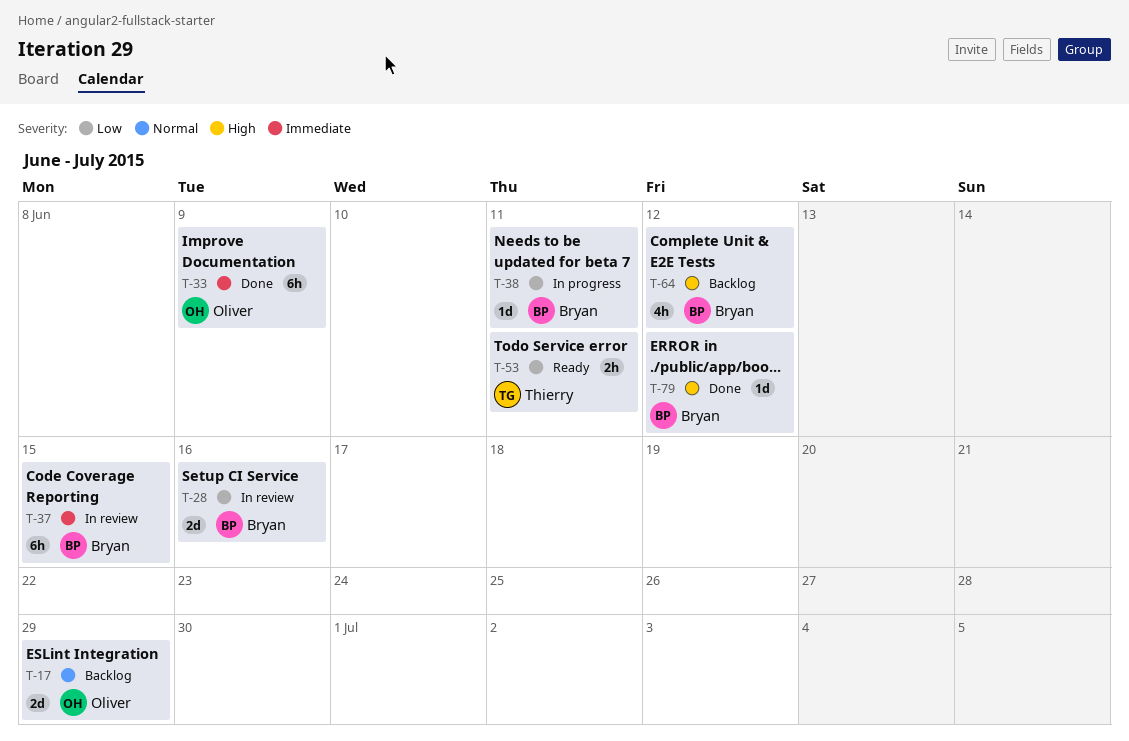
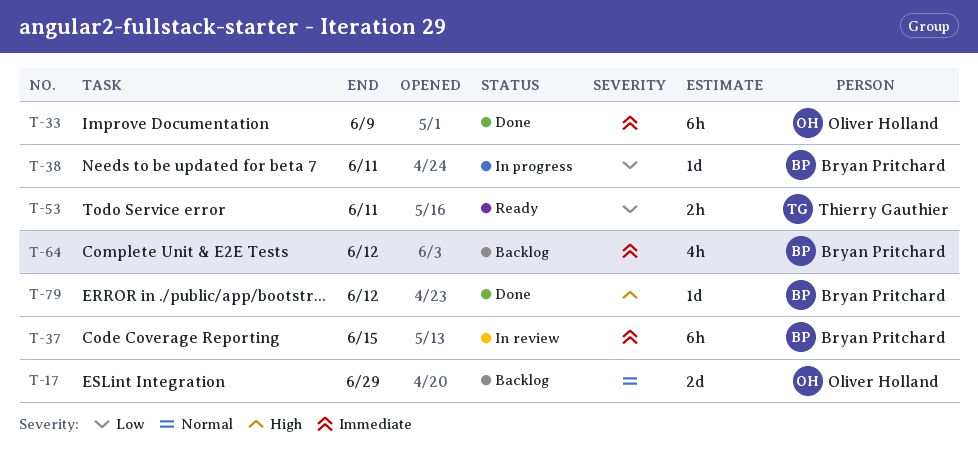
T-28: present -> none
T-64, priority: High -> Immediate

